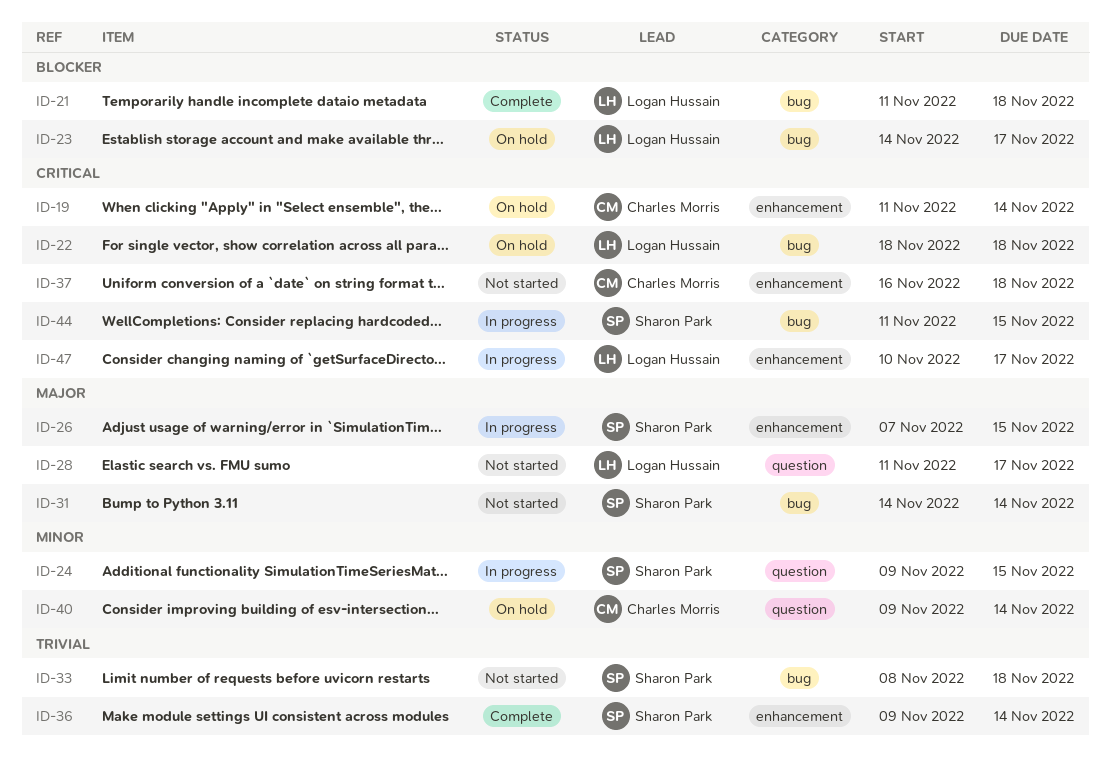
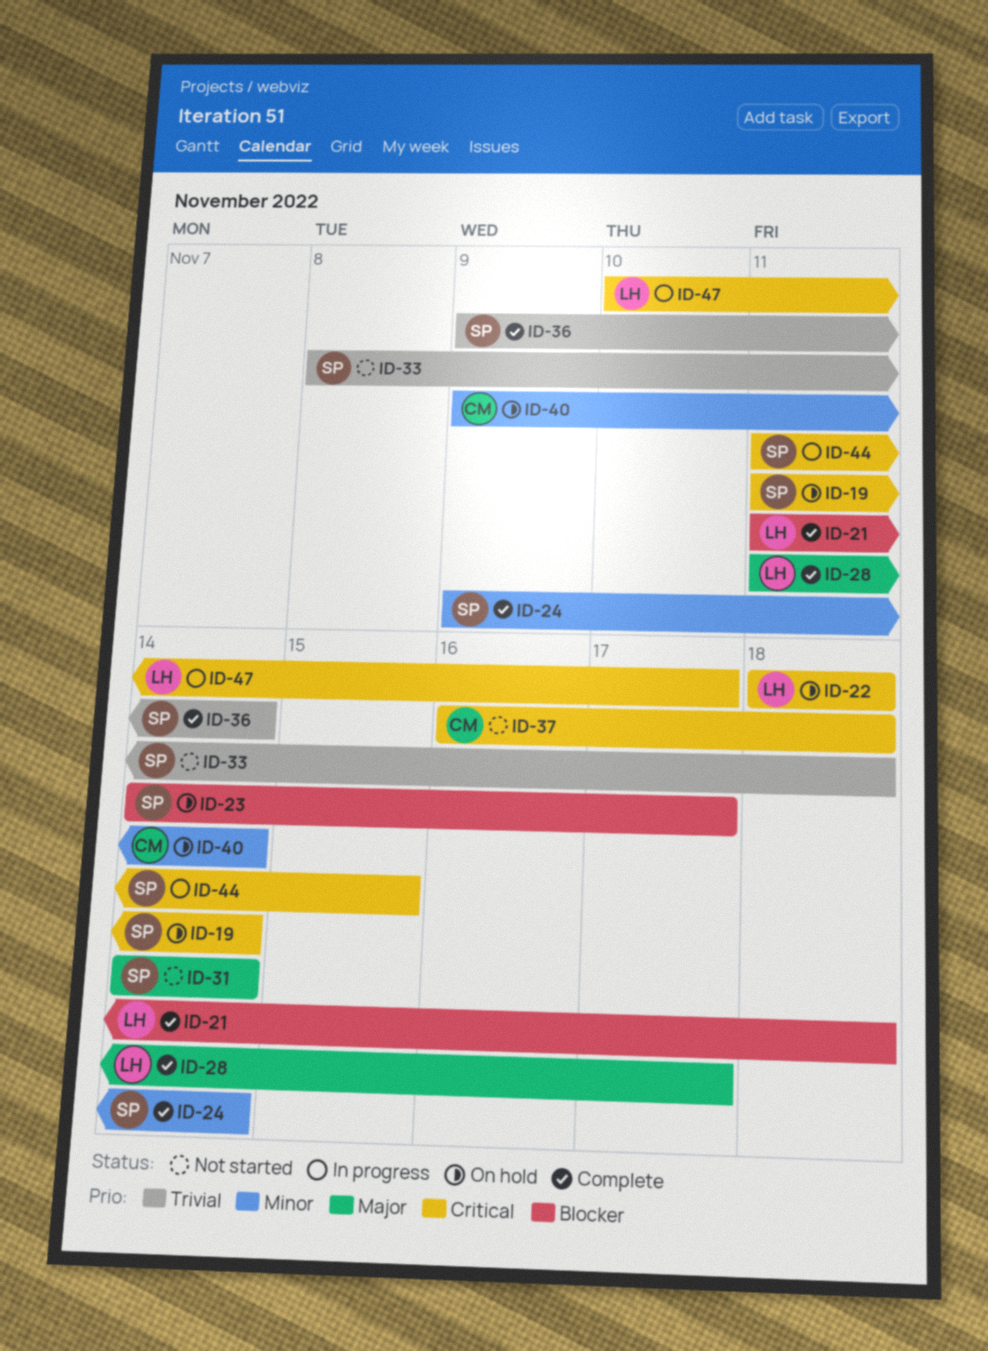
ID-19, owner: Charles Morris -> Sharon Park
ID-23, owner: Logan Hussain -> Sharon Park
ID-24, status: In progress -> Complete
ID-24, due: Nov 15 -> Nov 14
ID-26: present -> none
ID-28, status: Not started -> Complete

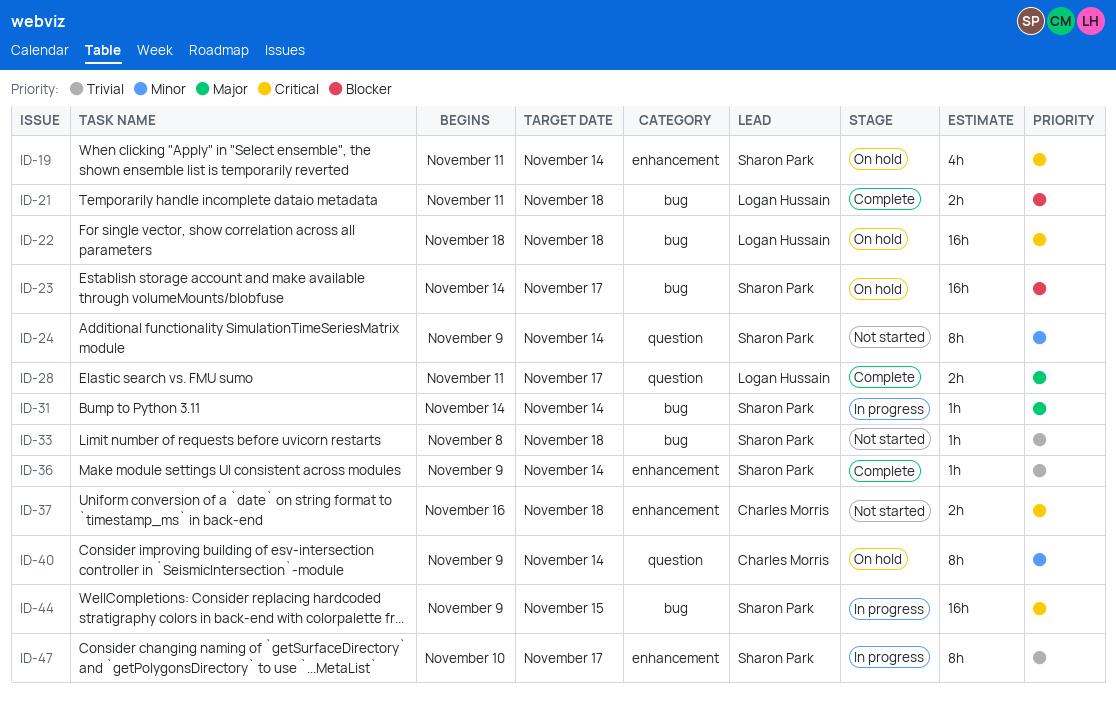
ID-24, status: Complete -> Not started
ID-31, status: Not started -> In progress
ID-44, start: Nov 11 -> Nov 9
ID-47, owner: Logan Hussain -> Sharon Park
ID-47, priority: Critical -> Trivial

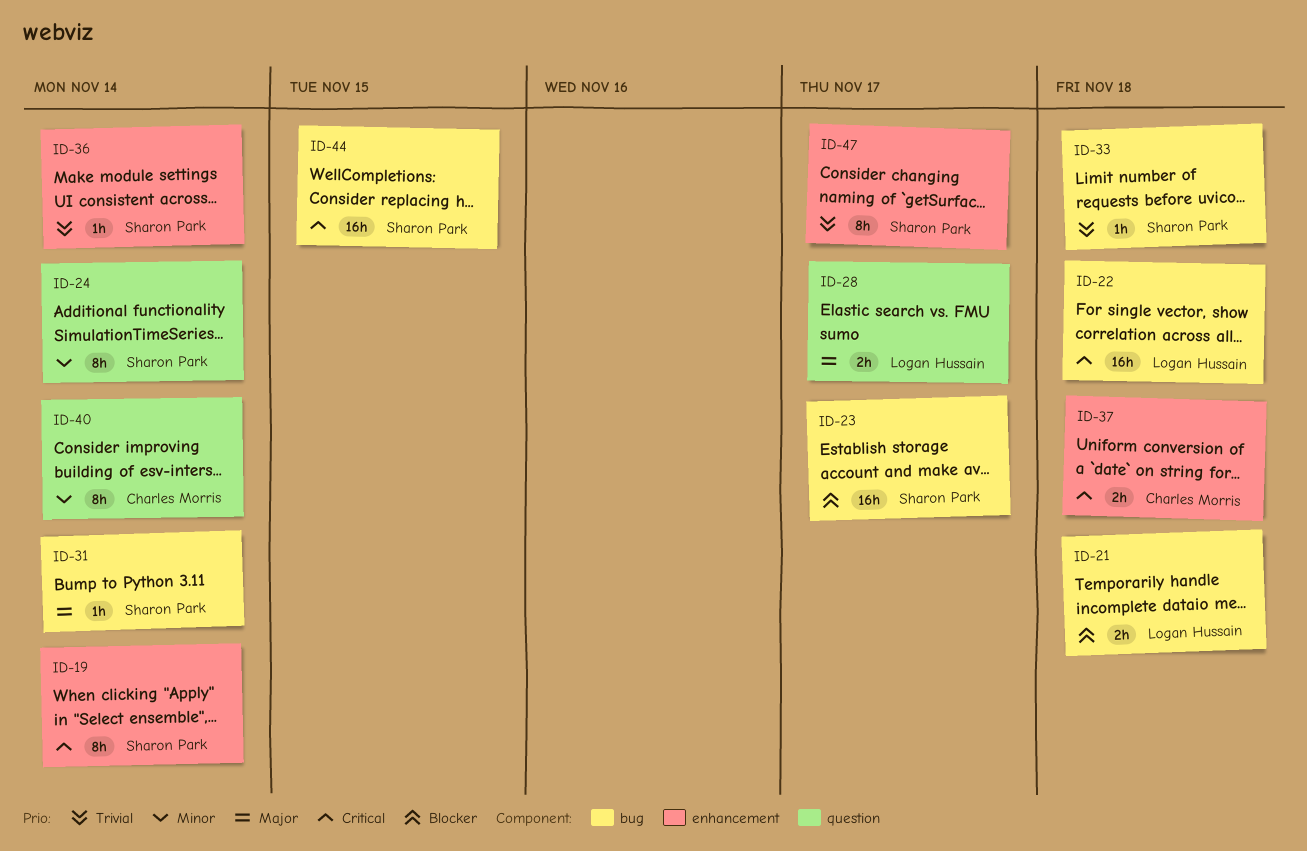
ID-19, estimate: 4h -> 8h

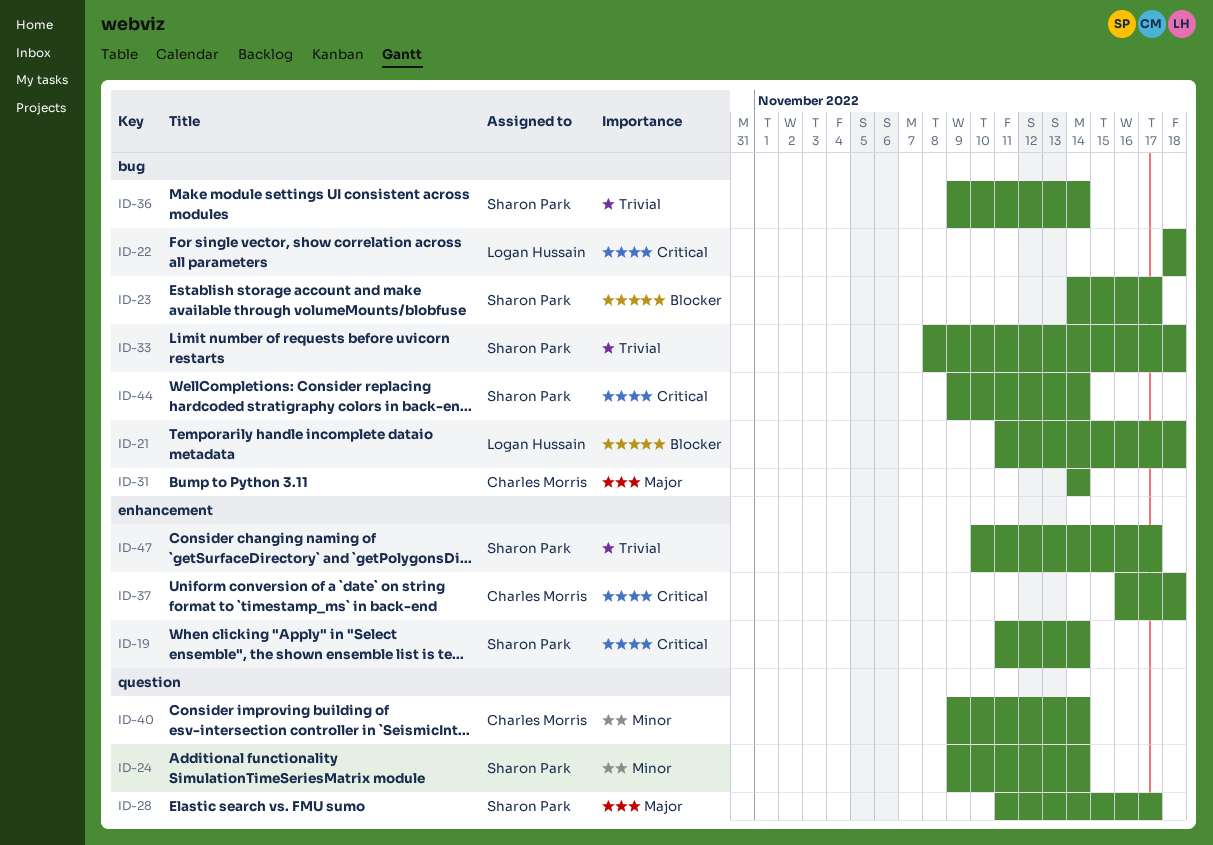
ID-28, owner: Logan Hussain -> Sharon Park
ID-31, owner: Sharon Park -> Charles Morris
ID-36, label: enhancement -> bug
ID-44, due: Nov 15 -> Nov 14

